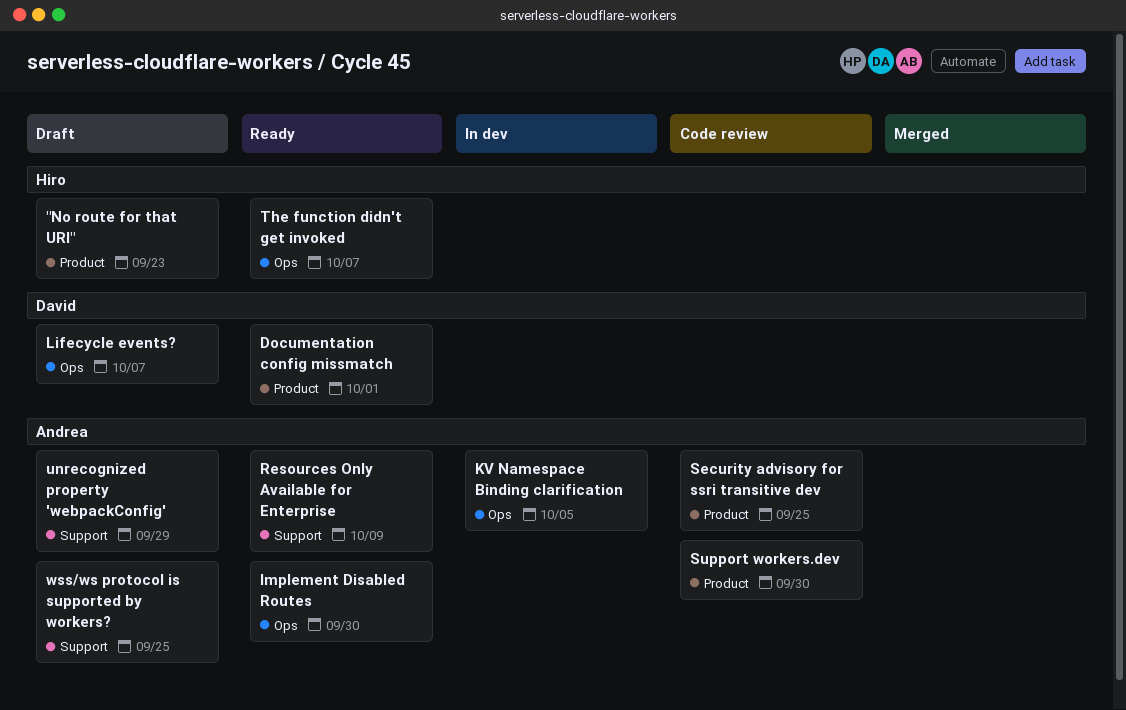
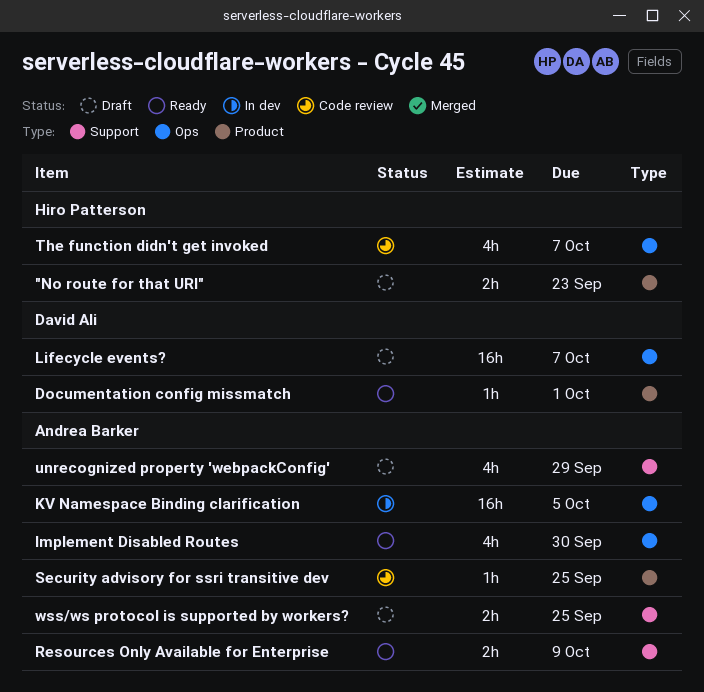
Support workers.dev: present -> none
The function didn't get invoked, status: Ready -> Code review

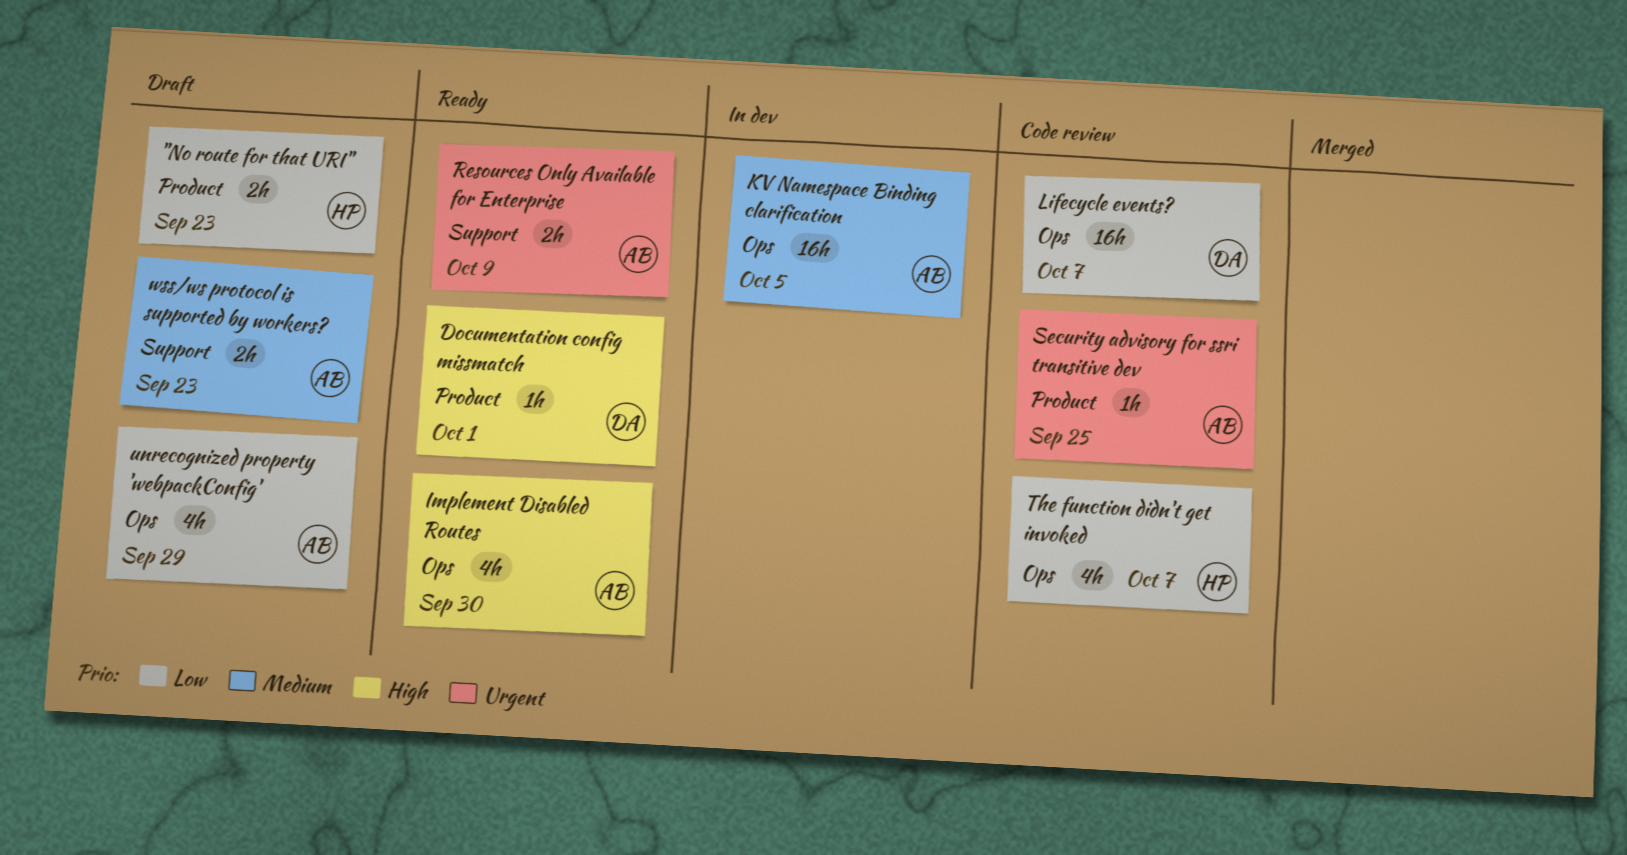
Lifecycle events?, status: Draft -> Code review
unrecognized property 'webpackConfig', label: Support -> Ops
wss/ws protocol is supported by workers?, due: Sep 25 -> Sep 23

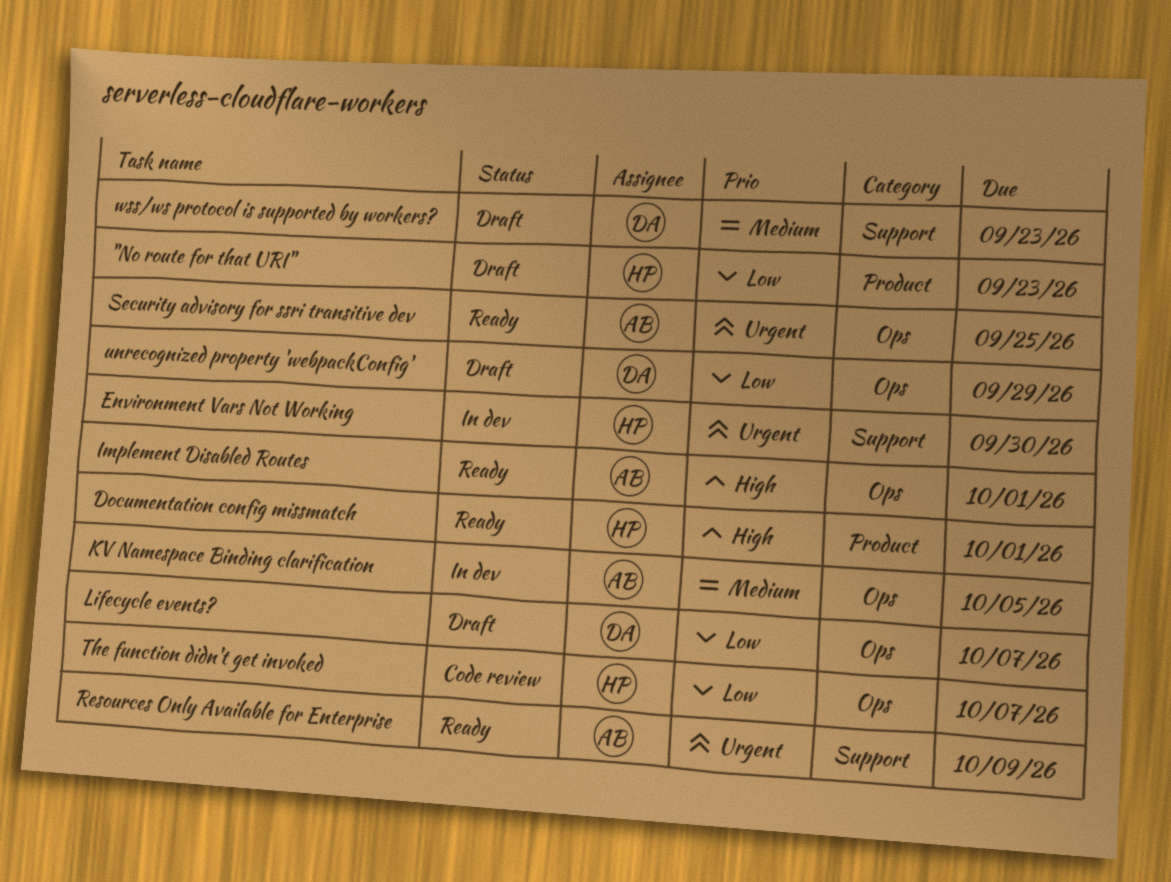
Documentation config missmatch, owner: DA -> HP
Environment Vars Not Working: none -> present
Implement Disabled Routes, due: Sep 30 -> Oct 1
Lifecycle events?, status: Code review -> Draft
Security advisory for ssri transitive dev, status: Code review -> Ready
Security advisory for ssri transitive dev, label: Product -> Ops
unrecognized property 'webpackConfig', owner: AB -> DA
wss/ws protocol is supported by workers?, owner: AB -> DA

